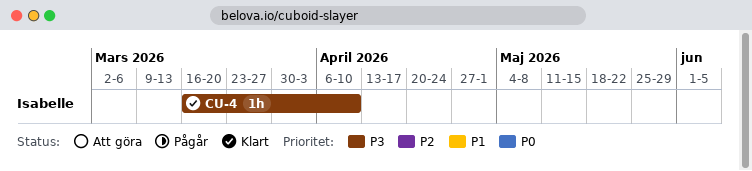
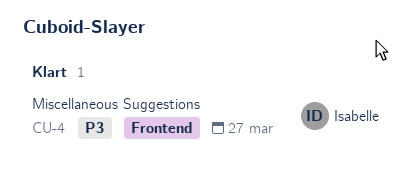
CU-4, due: Apr 10 -> Mar 27

